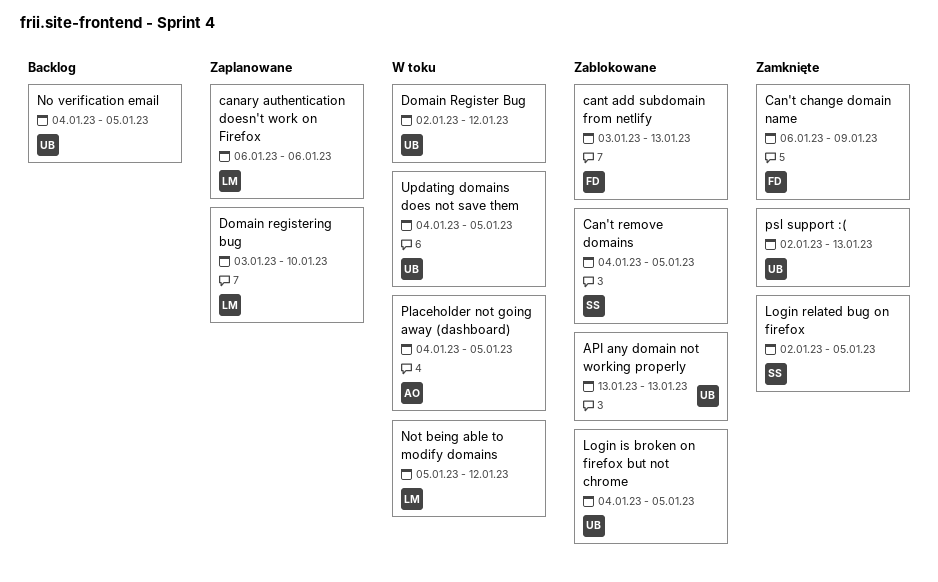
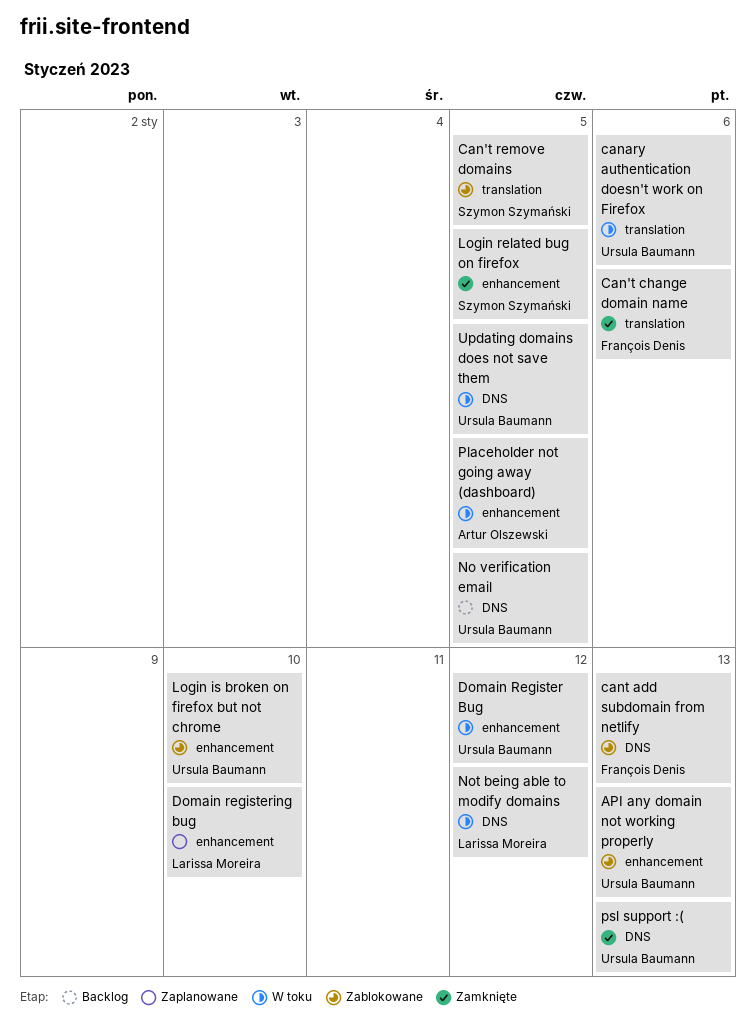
Can't change domain name, due: Jan 9 -> Jan 6
canary authentication doesn't work on Firefox, status: Zaplanowane -> W toku
canary authentication doesn't work on Firefox, owner: Larissa Moreira -> Ursula Baumann
Login is broken on firefox but not chrome, due: Jan 5 -> Jan 10

